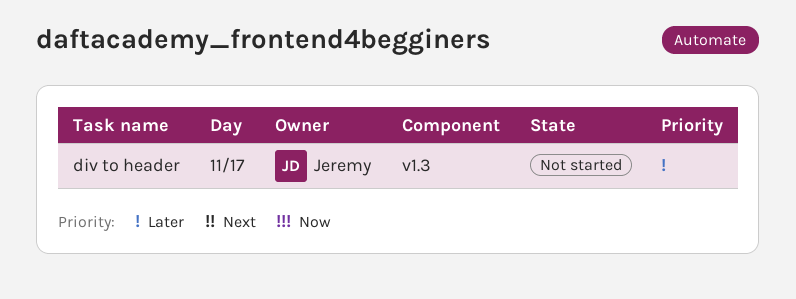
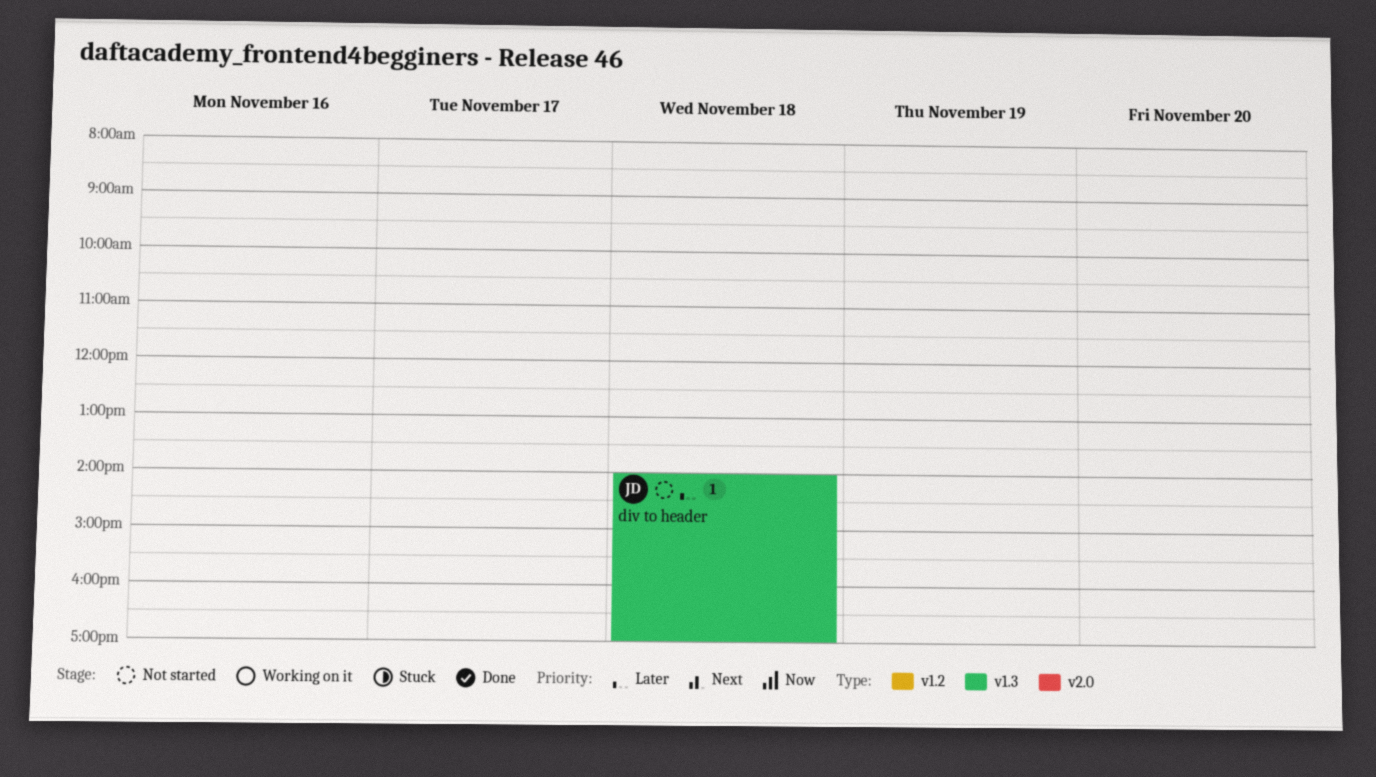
div to header, day: Nov 17 -> Nov 18

